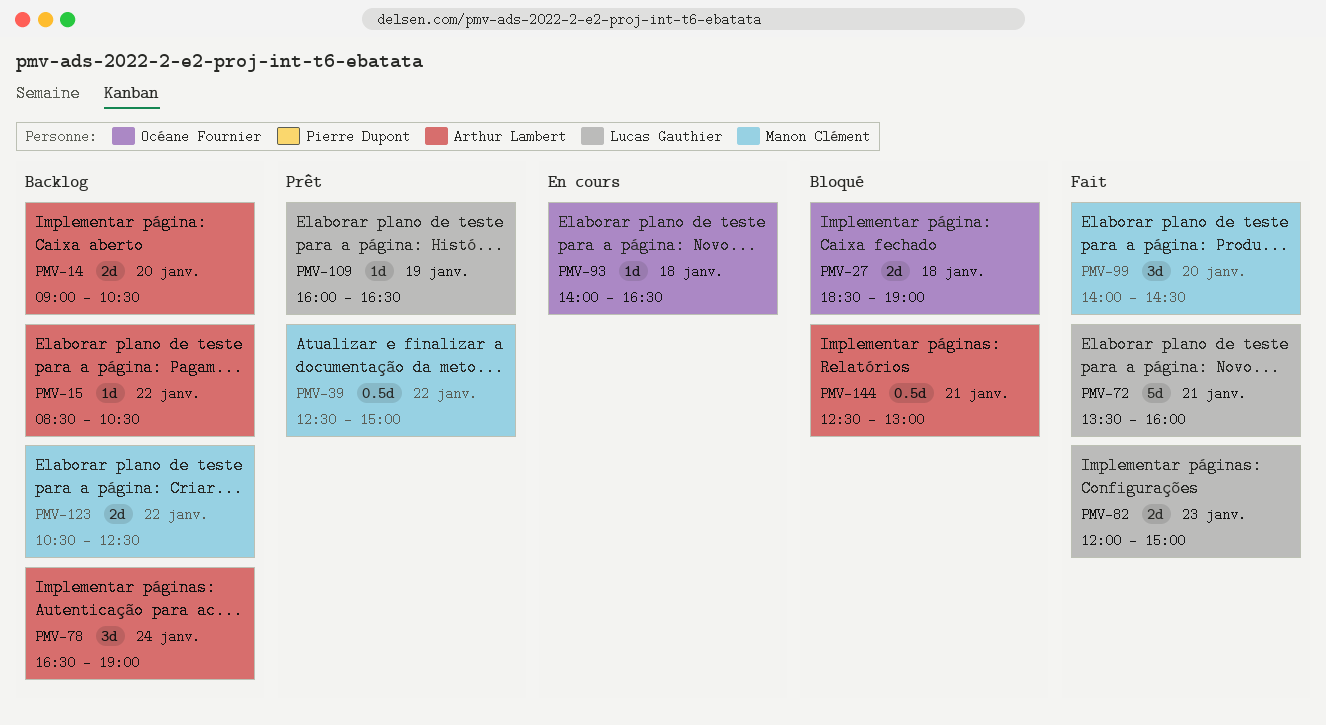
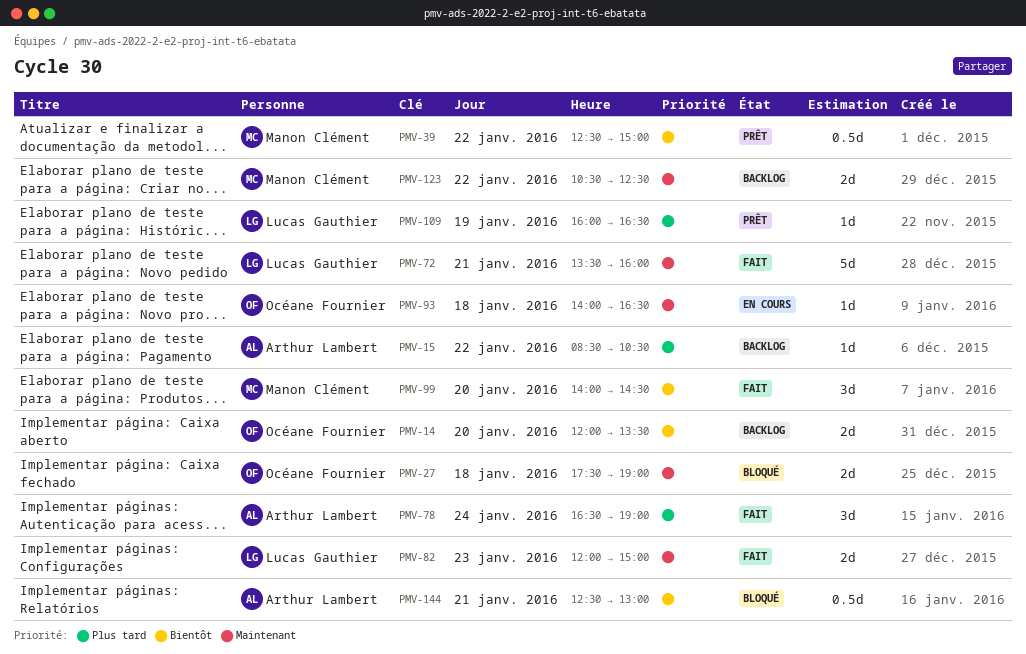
PMV-14, owner: Arthur Lambert -> Océane Fournier
PMV-14, begins: 09:00 -> 12:00
PMV-14, ends: 10:30 -> 13:30
PMV-27, begins: 18:30 -> 17:30
PMV-78, status: Backlog -> Fait

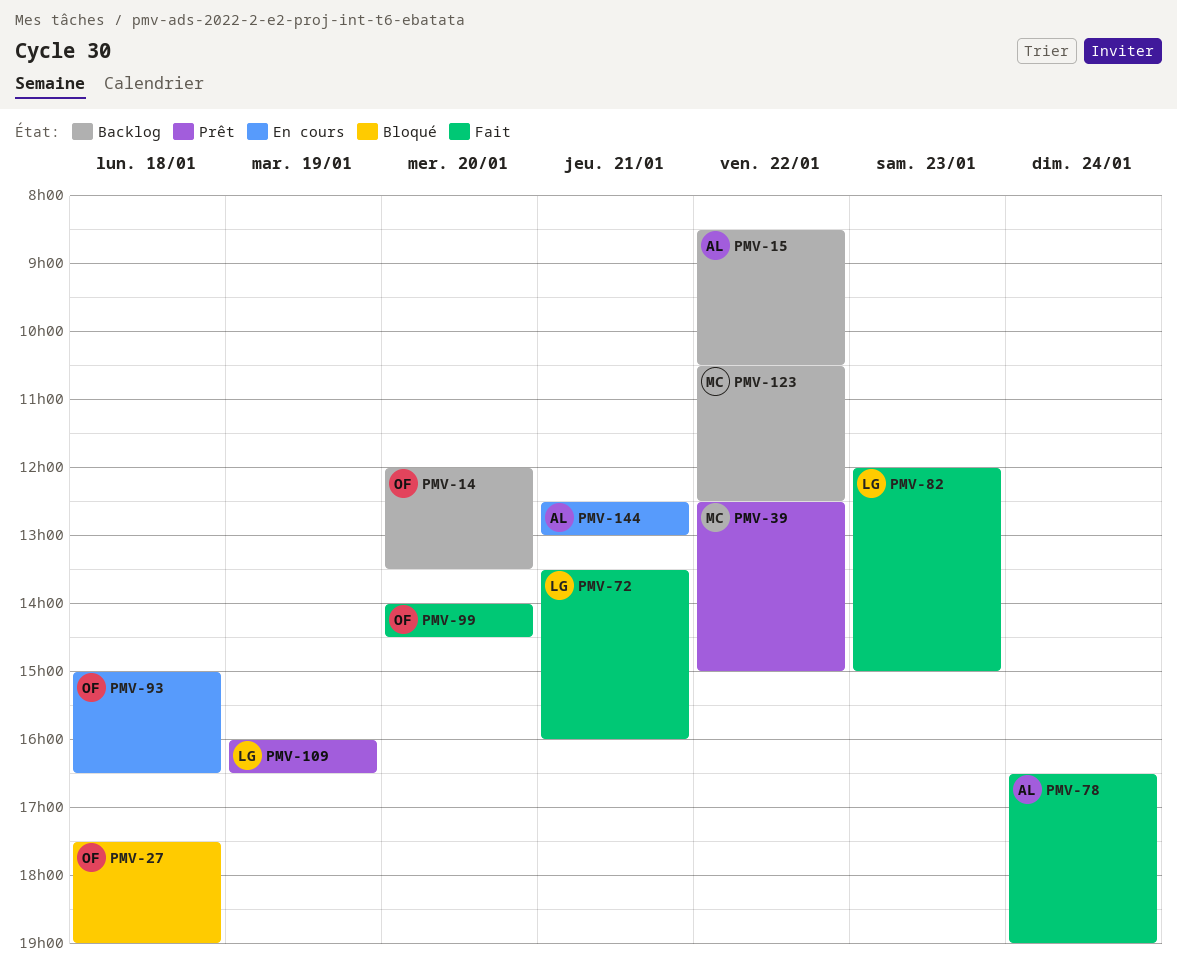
PMV-93, begins: 14:00 -> 15:00
PMV-99, owner: Manon Clément -> Océane Fournier
PMV-144, status: Bloqué -> En cours

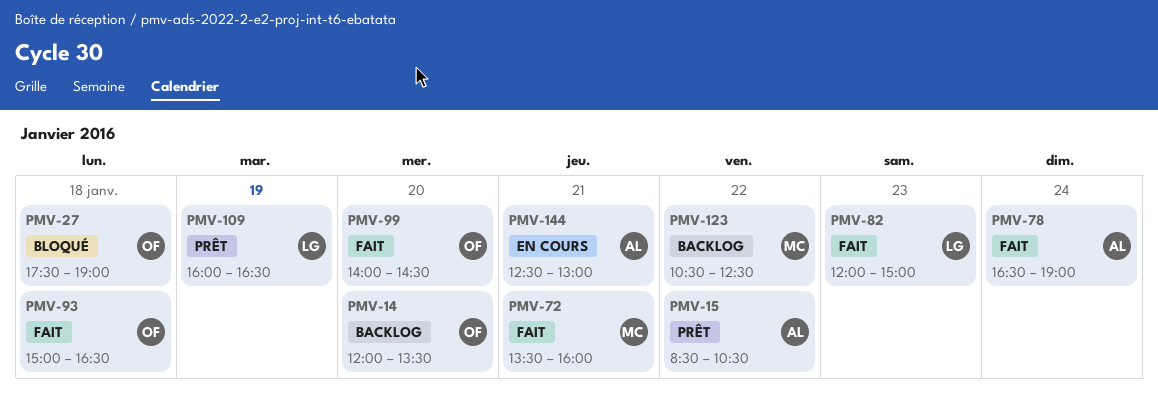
PMV-15, status: Backlog -> Prêt
PMV-39: present -> none
PMV-72, owner: LG -> MC
PMV-93, status: En cours -> Fait

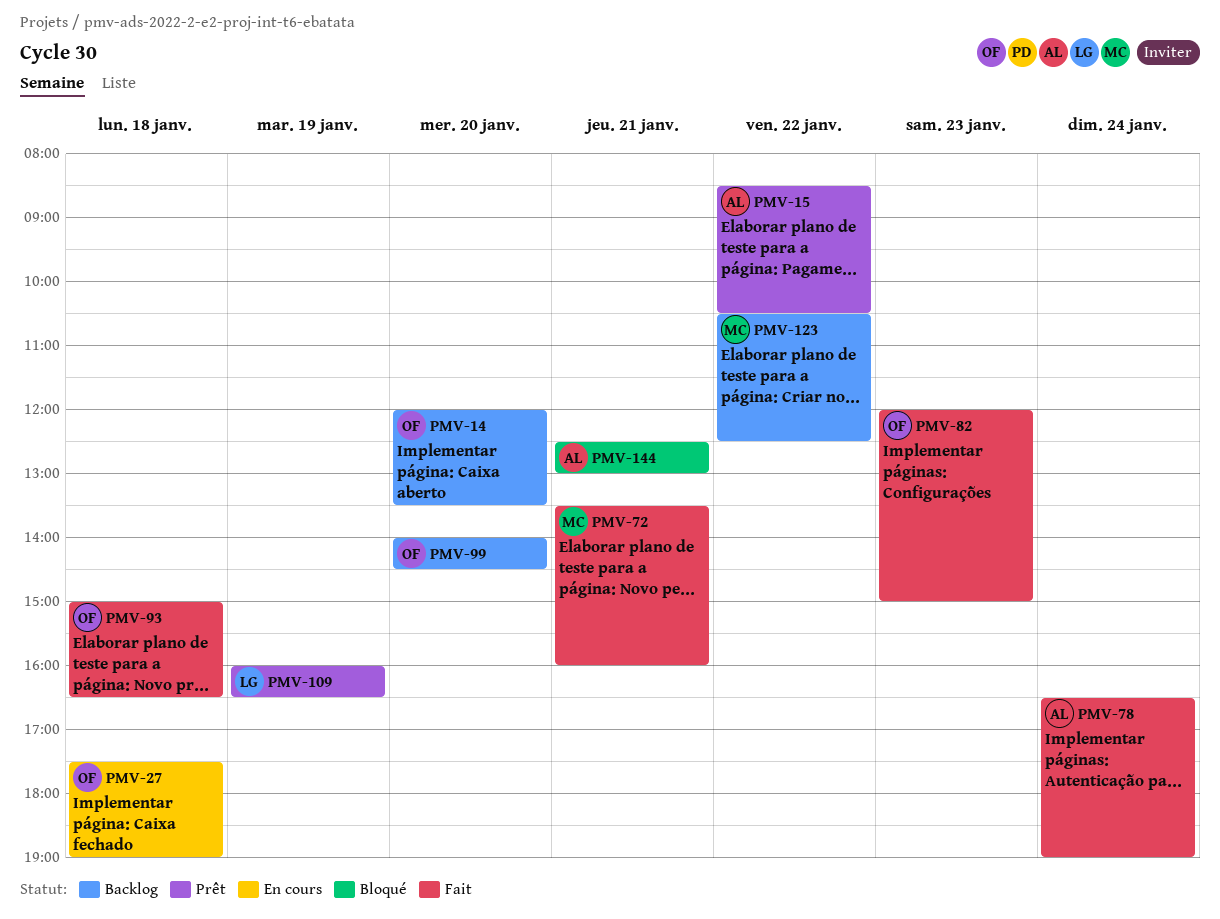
PMV-27, status: Bloqué -> En cours
PMV-82, owner: LG -> OF
PMV-99, status: Fait -> Backlog
PMV-144, status: En cours -> Bloqué

